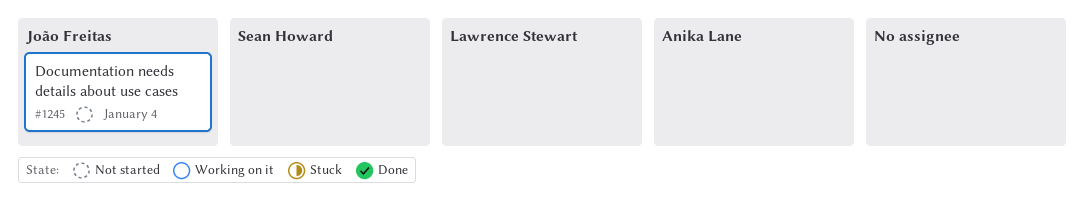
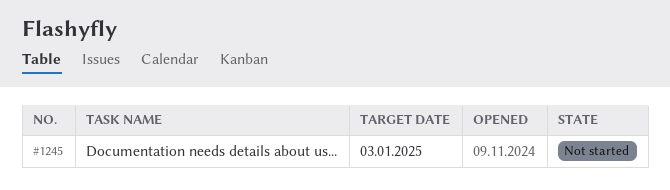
#1245, due: Jan 4 -> Jan 3

